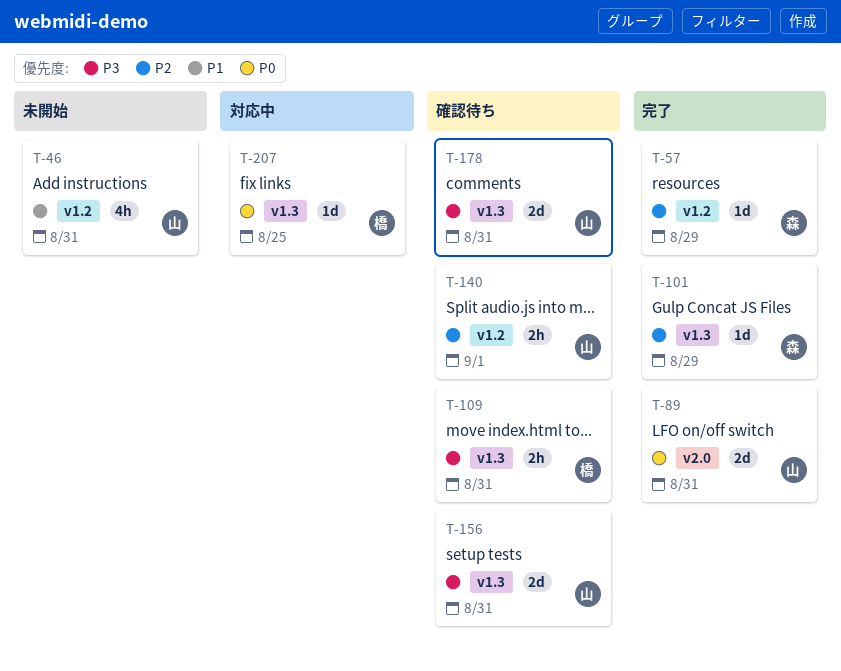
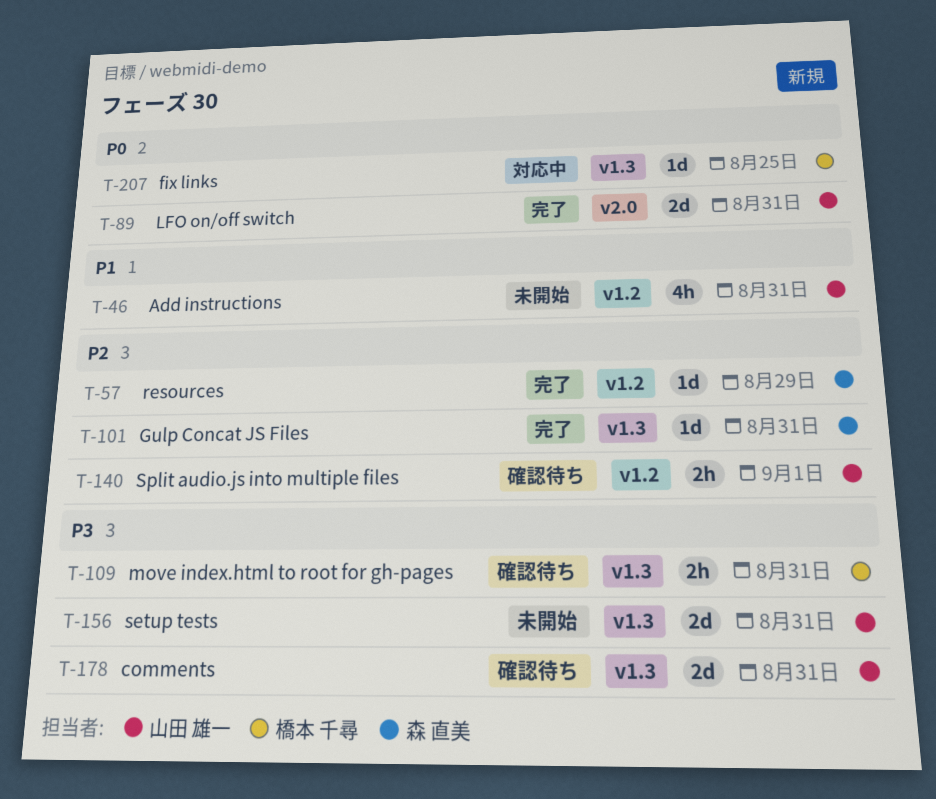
T-101, due: Aug 29 -> Aug 31
T-156, status: 確認待ち -> 未開始

